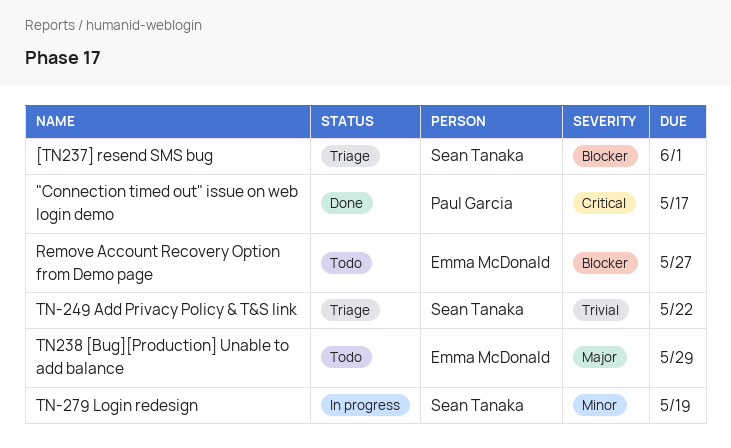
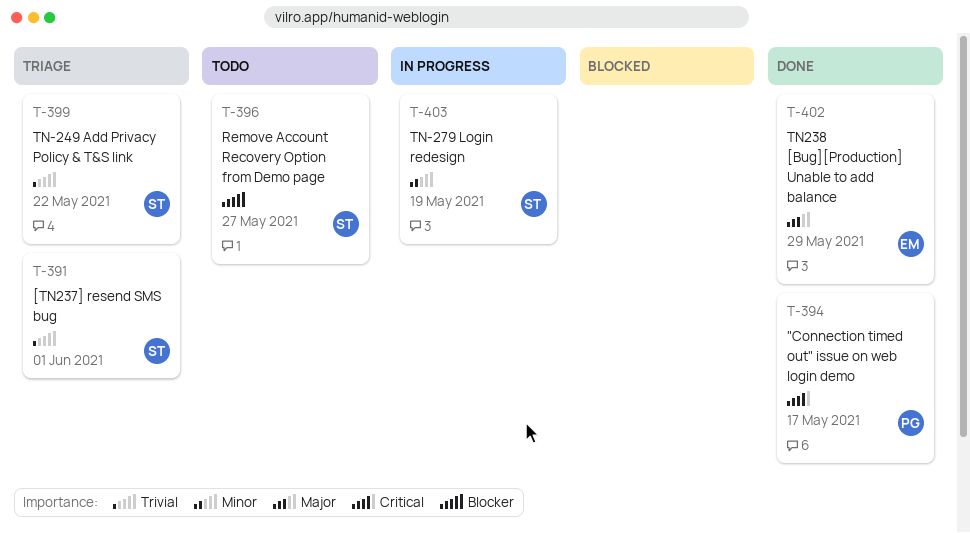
[TN237] resend SMS bug, priority: Blocker -> Trivial
Remove Account Recovery Option from Demo page, owner: Emma McDonald -> Sean Tanaka
TN238 [Bug][Production] Unable to add balance, status: Todo -> Done

